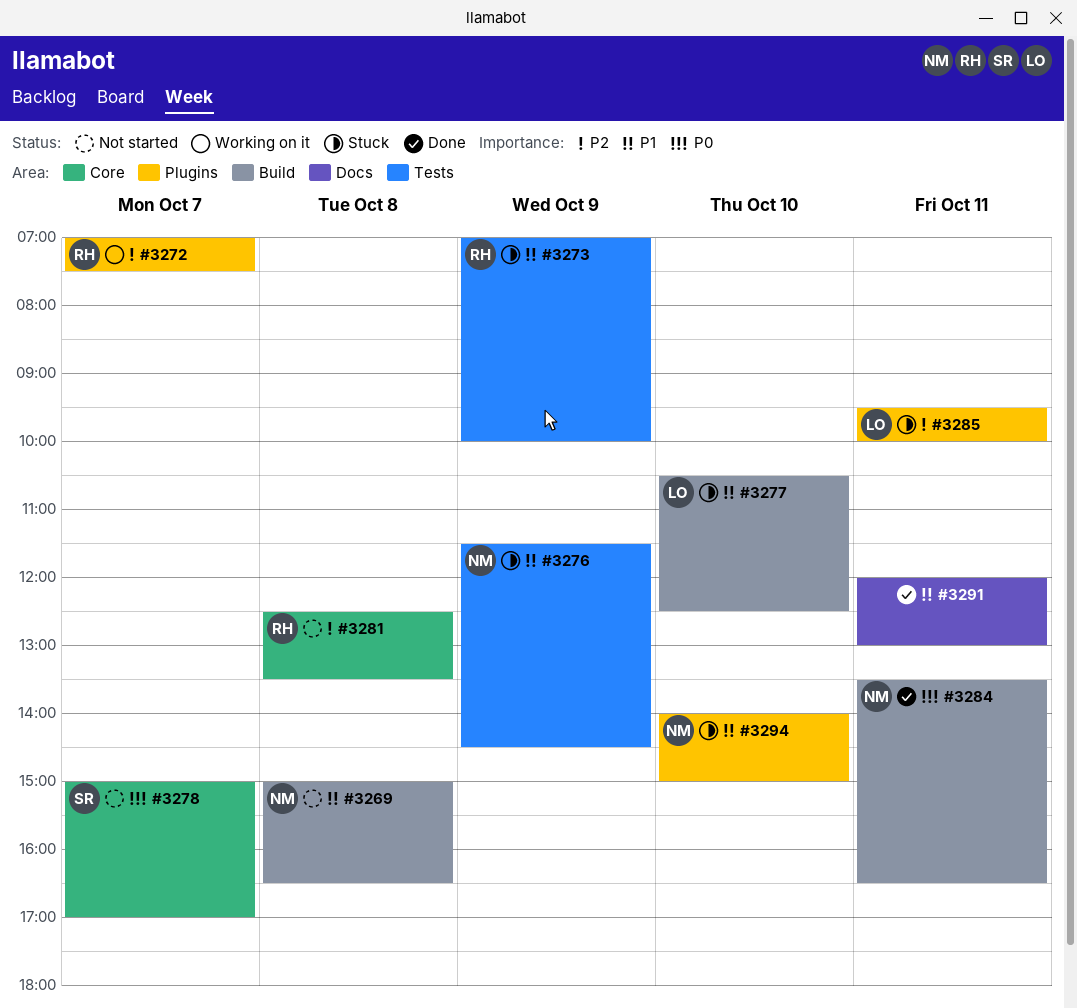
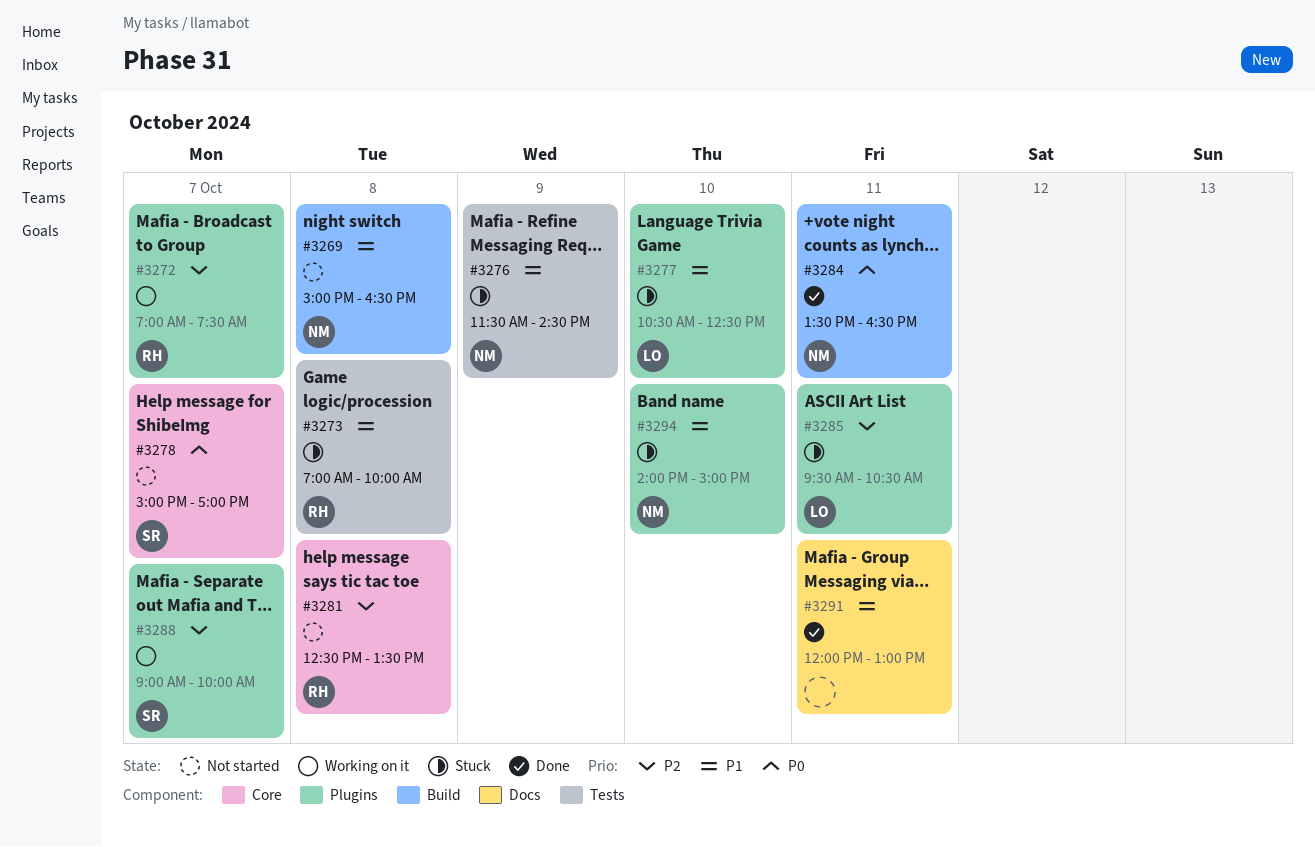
#3273, day: Oct 9 -> Oct 8
#3277, label: Build -> Plugins
#3285, ends: 10:00 -> 10:30
#3288: none -> present

